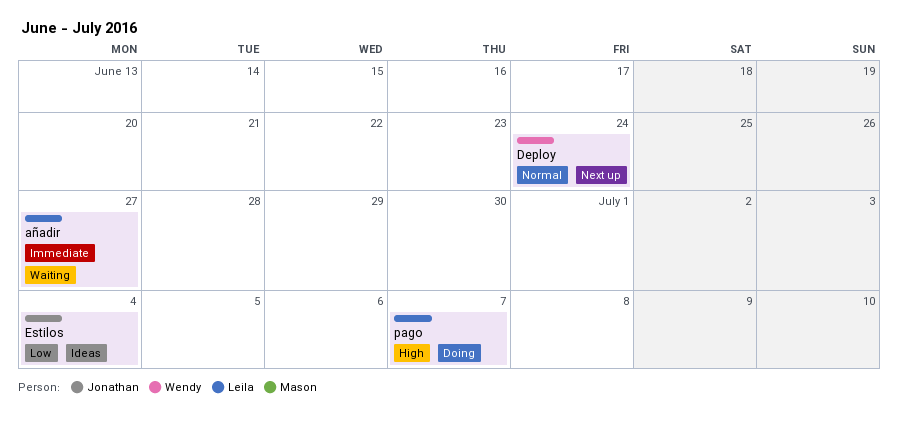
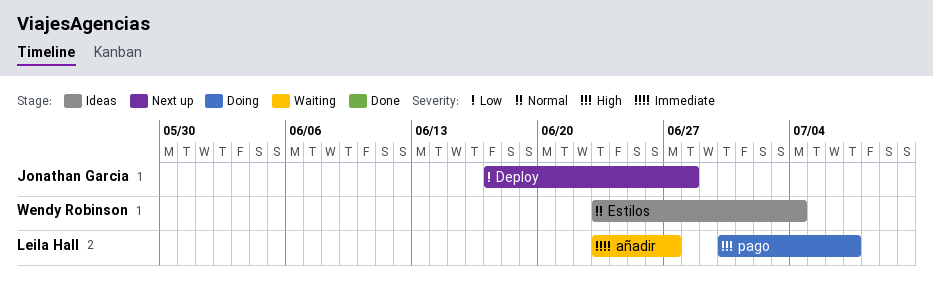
Deploy, owner: Wendy Robinson -> Jonathan Garcia
Deploy, priority: Normal -> Low
Deploy, due: Jun 24 -> Jun 28
Estilos, owner: Jonathan Garcia -> Wendy Robinson
Estilos, priority: Low -> Normal

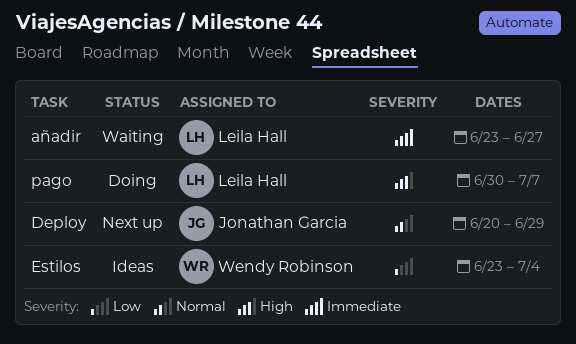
Deploy, priority: Low -> Normal
Deploy, start: Jun 17 -> Jun 20
Deploy, due: Jun 28 -> Jun 29
Estilos, priority: Normal -> Low

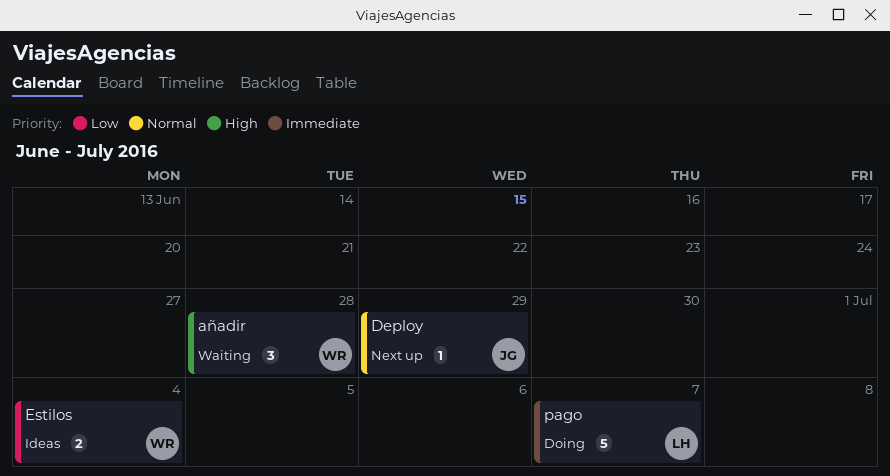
añadir, owner: Leila Hall -> Wendy Robinson
añadir, priority: Immediate -> High
añadir, due: Jun 27 -> Jun 28
pago, priority: High -> Immediate

